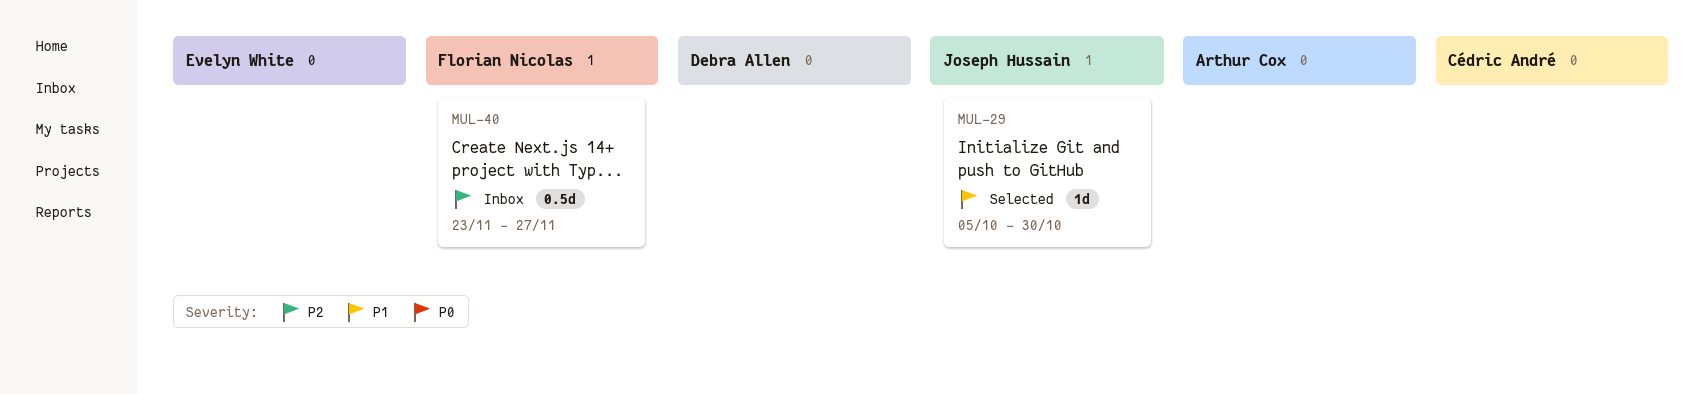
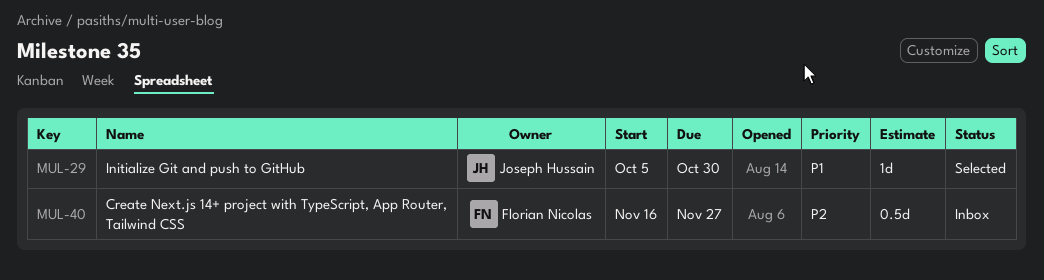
MUL-40, start: Nov 23 -> Nov 16

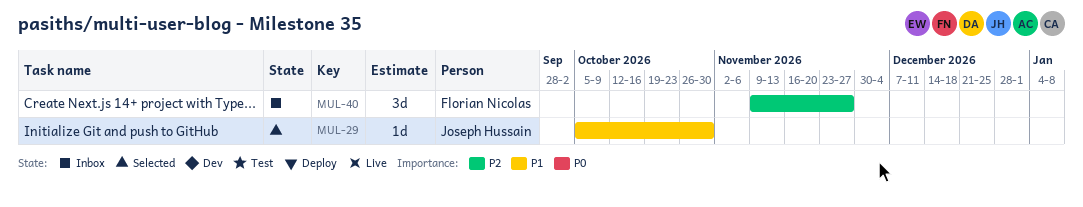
MUL-40, estimate: 0.5d -> 3d
MUL-40, start: Nov 16 -> Nov 9

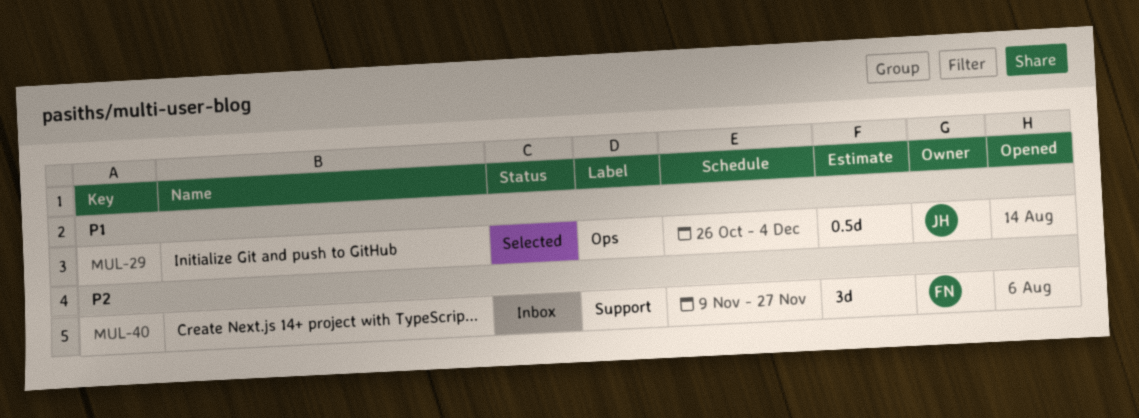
MUL-29, estimate: 1d -> 0.5d
MUL-29, start: Oct 5 -> Oct 26
MUL-29, due: Oct 30 -> Dec 4

